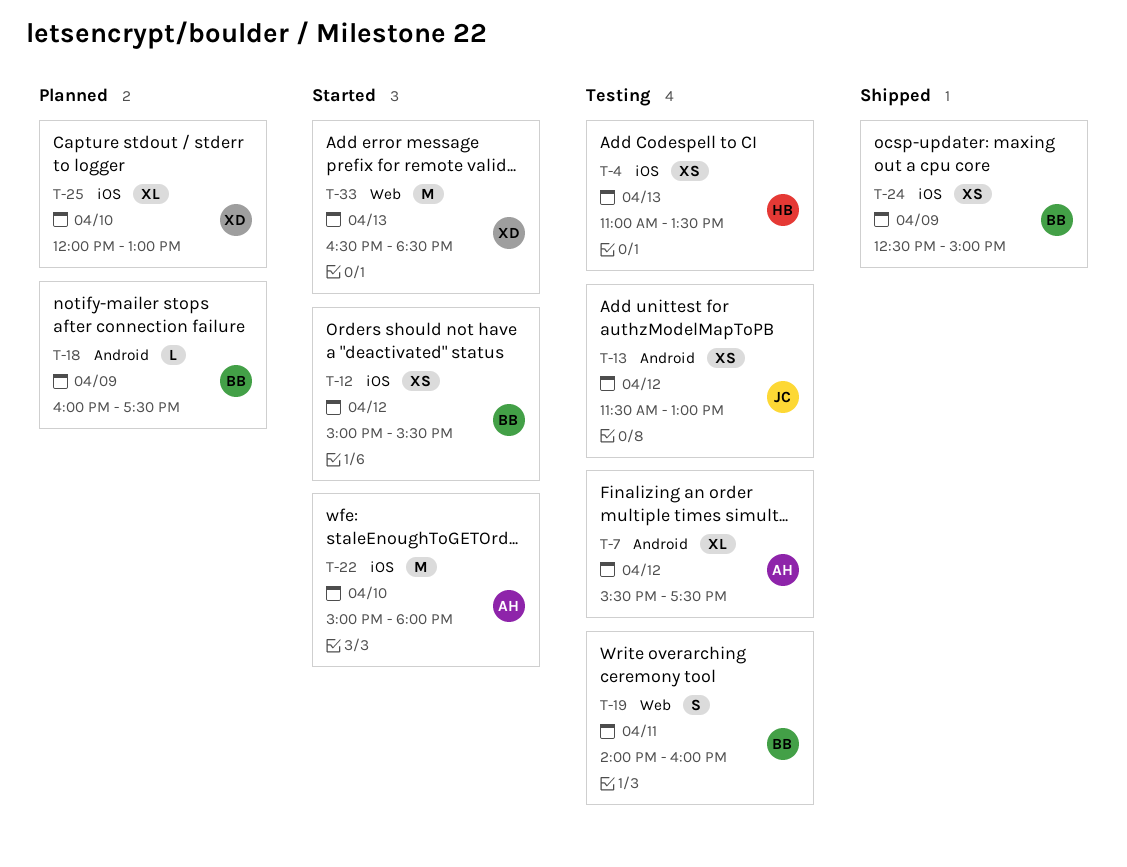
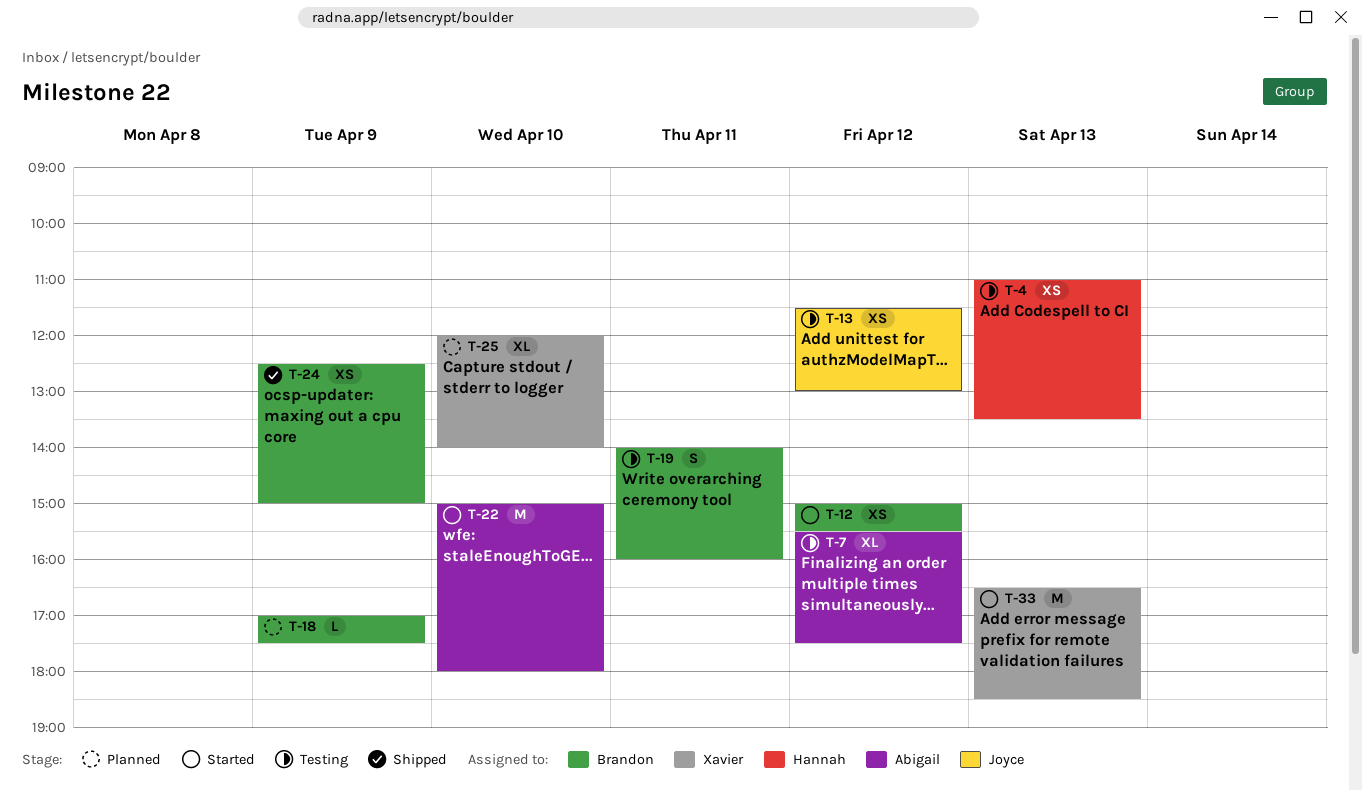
T-18, begins: 16:00 -> 17:00
T-25, ends: 13:00 -> 14:00

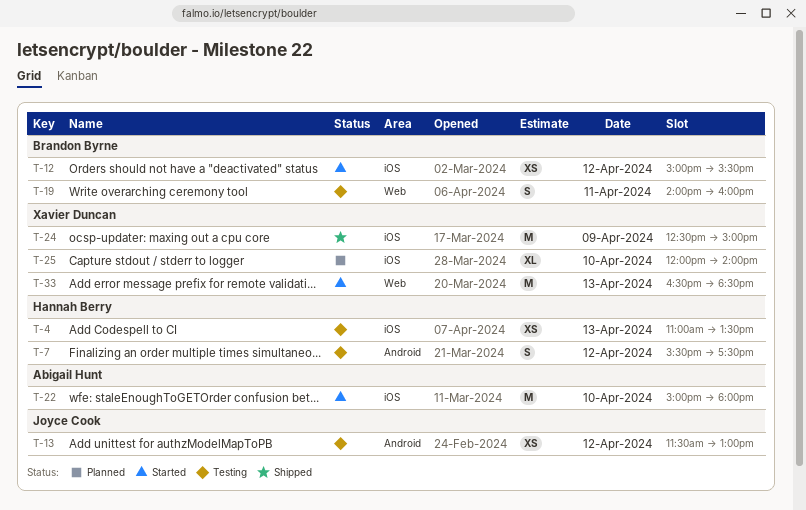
T-7, owner: Abigail Hunt -> Hannah Berry
T-7, estimate: XL -> S
T-18: present -> none
T-24, owner: Brandon Byrne -> Xavier Duncan
T-24, estimate: XS -> M

